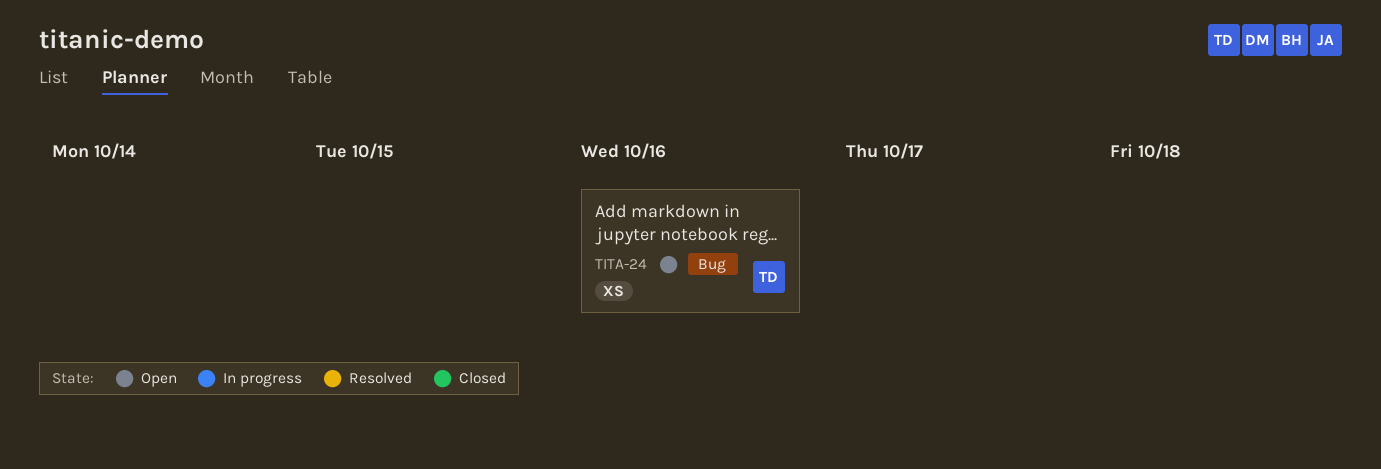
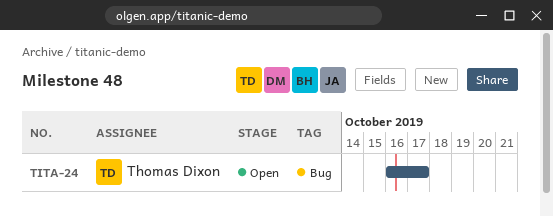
TITA-24, due: Oct 16 -> Oct 17

